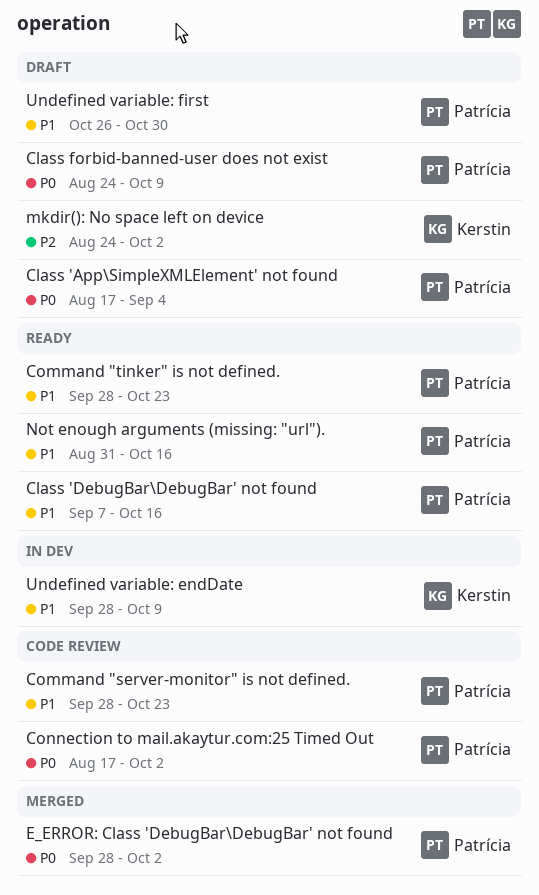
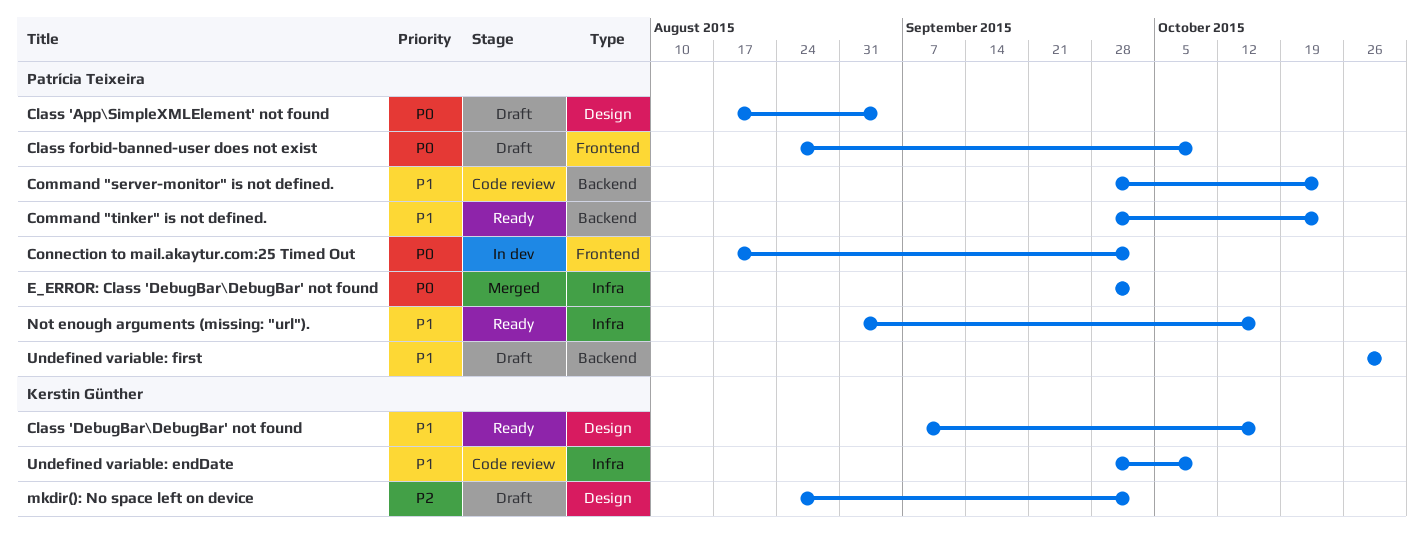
Class 'DebugBar\DebugBar' not found, owner: Patrícia Teixeira -> Kerstin Günther
Connection to mail.akaytur.com:25 Timed Out, status: Code review -> In dev
Undefined variable: endDate, status: In dev -> Code review

